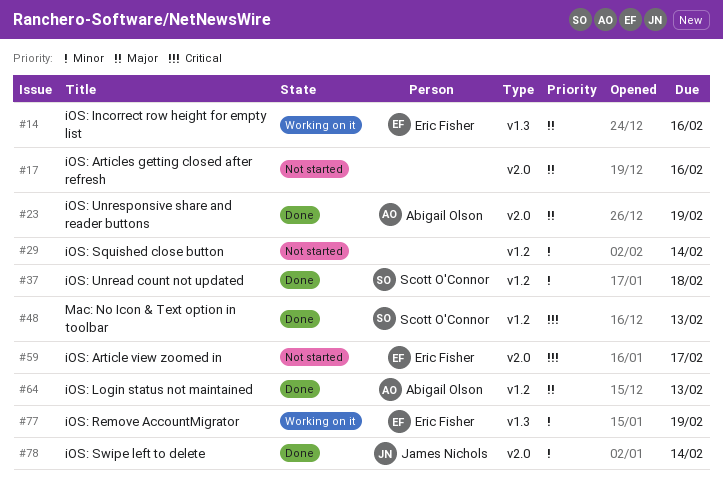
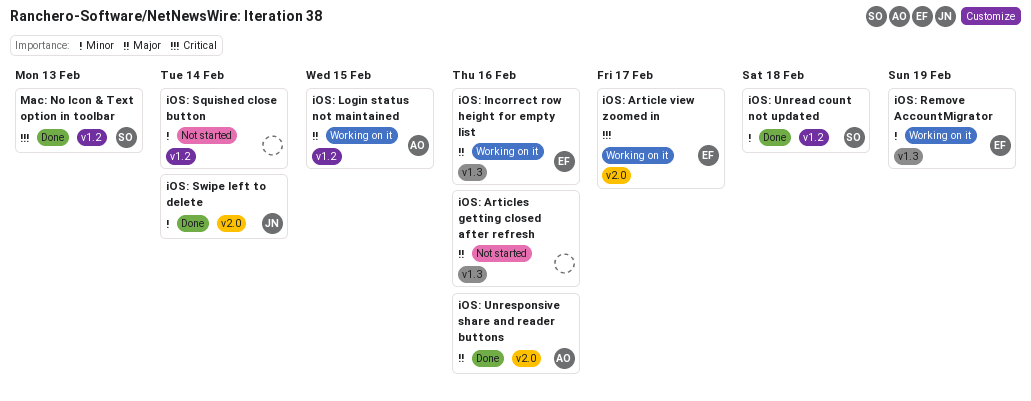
iOS: Article view zoomed in, status: Not started -> Working on it
iOS: Articles getting closed after refresh, label: v2.0 -> v1.3
iOS: Login status not maintained, status: Done -> Working on it
iOS: Login status not maintained, due: Feb 13 -> Feb 15
iOS: Unresponsive share and reader buttons, due: Feb 19 -> Feb 16

